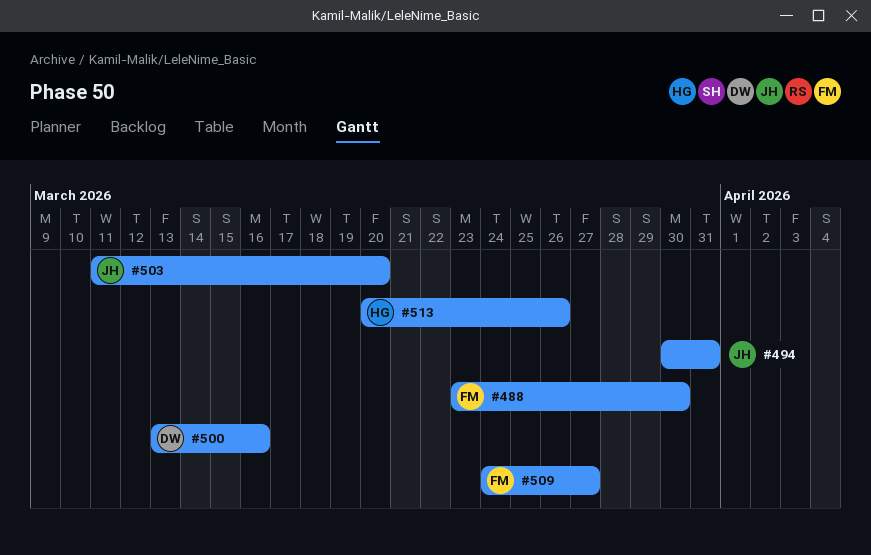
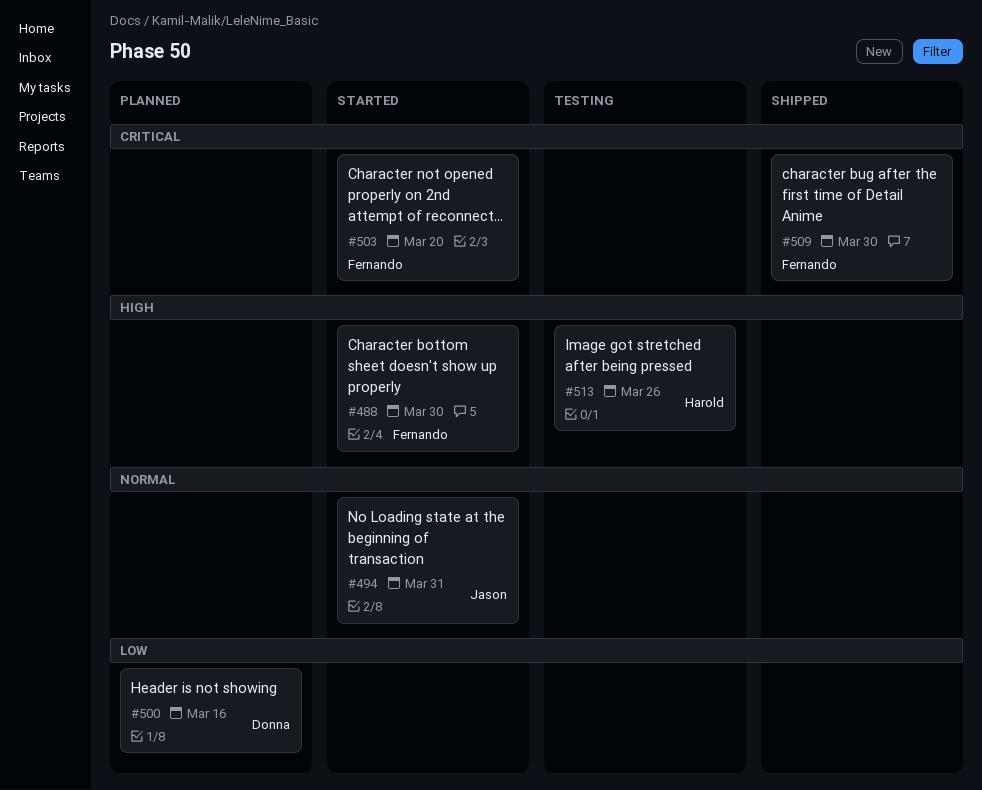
#503, owner: Jason -> Fernando
#509, due: Mar 27 -> Mar 30

